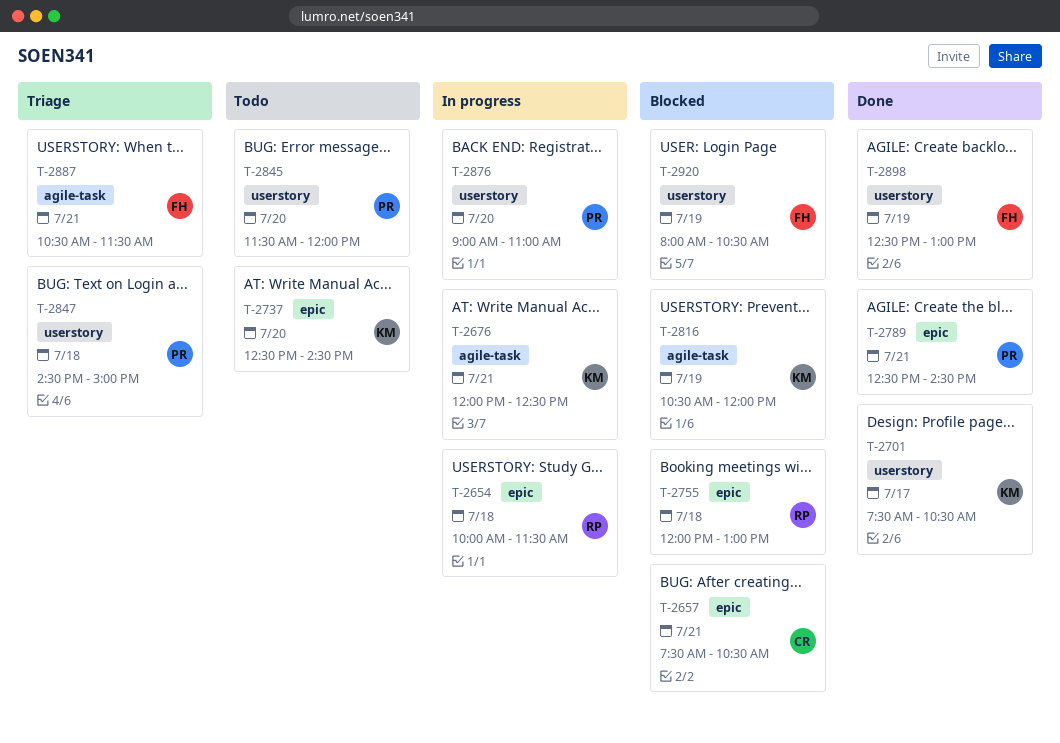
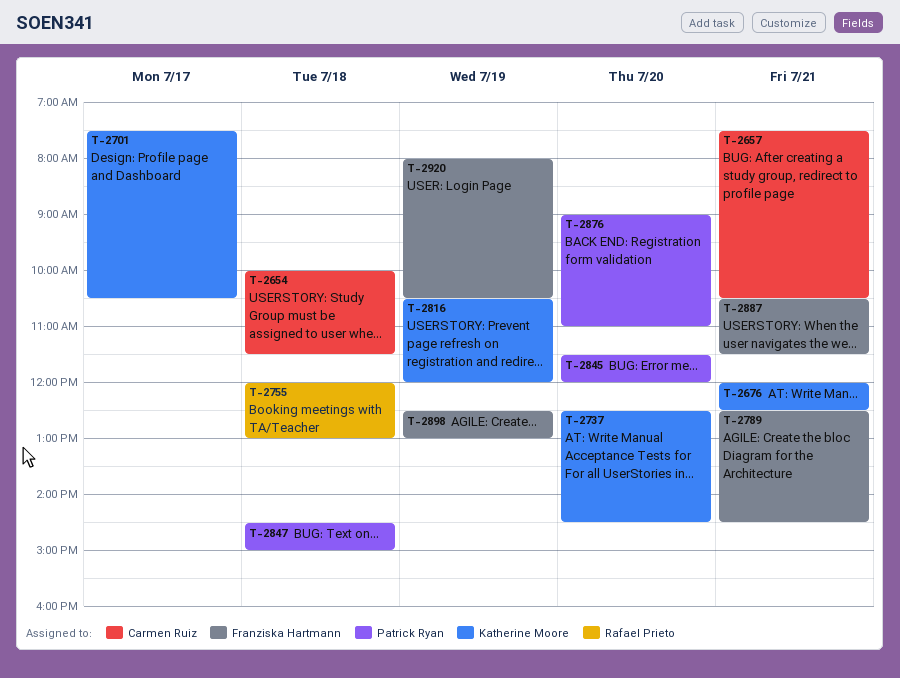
T-2654, owner: Rafael Prieto -> Carmen Ruiz
T-2789, owner: Patrick Ryan -> Franziska Hartmann

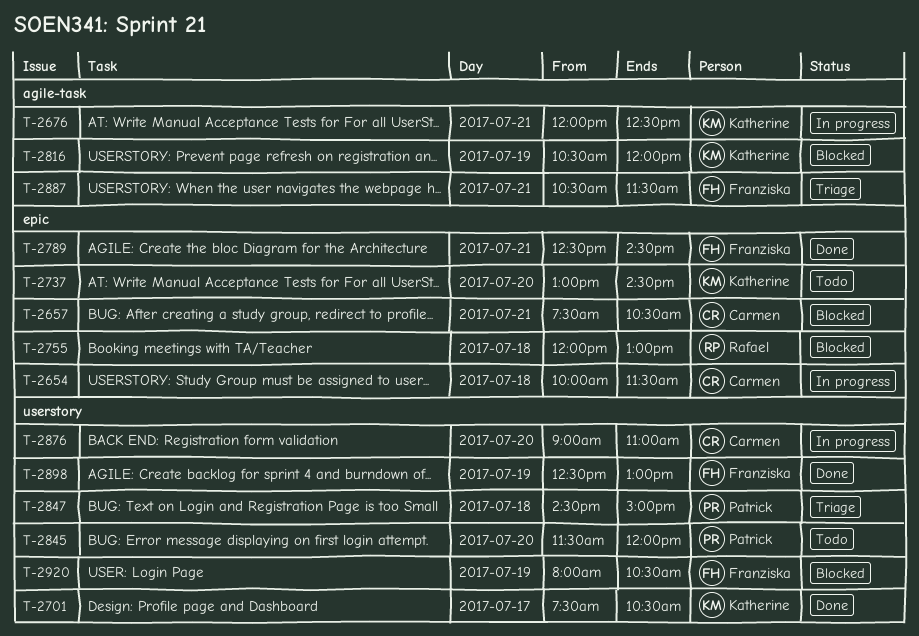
T-2737, begins: 12:30 -> 13:00
T-2876, owner: Patrick Ryan -> Carmen Ruiz

